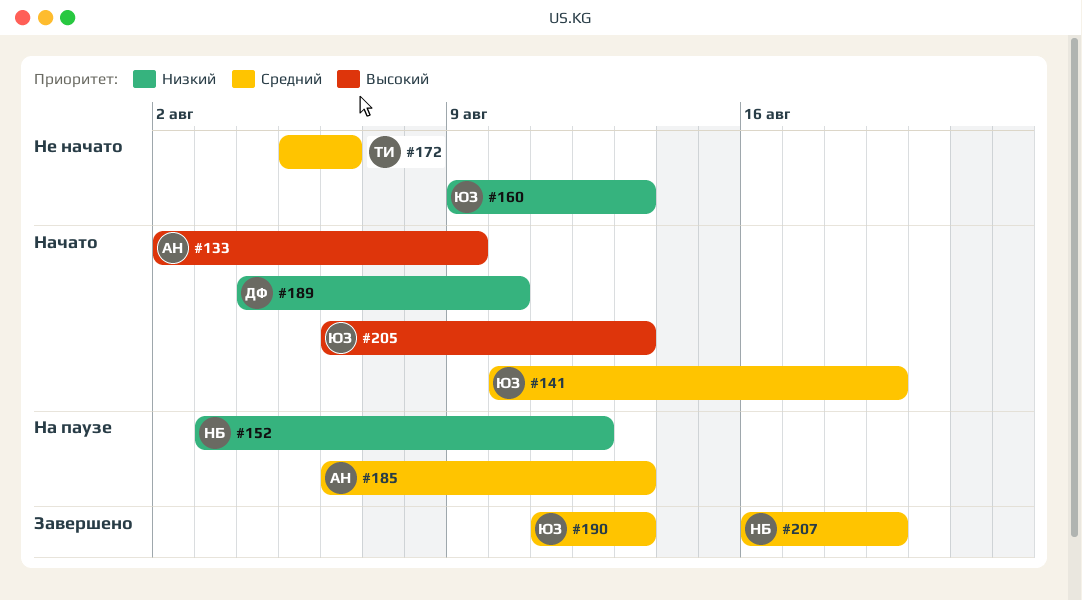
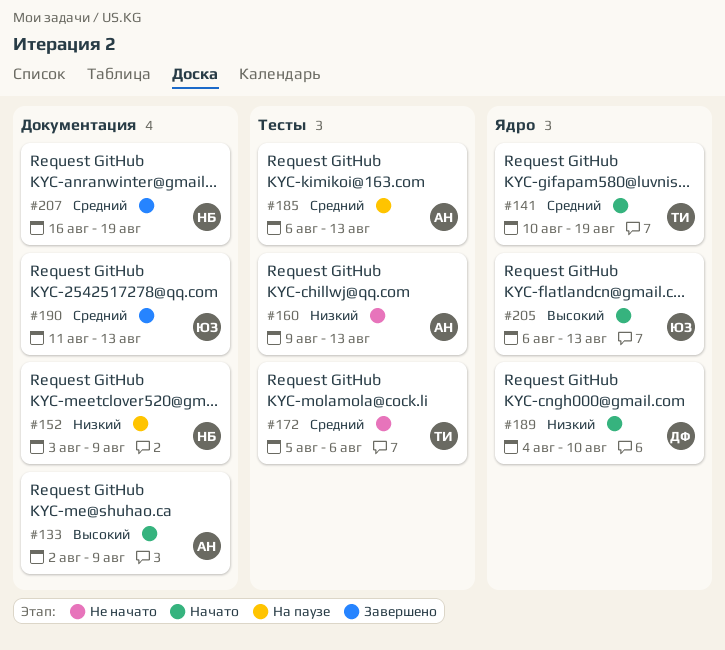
#141, owner: ЮЗ -> ТИ
#152, due: Aug 12 -> Aug 9
#160, owner: ЮЗ -> АН

